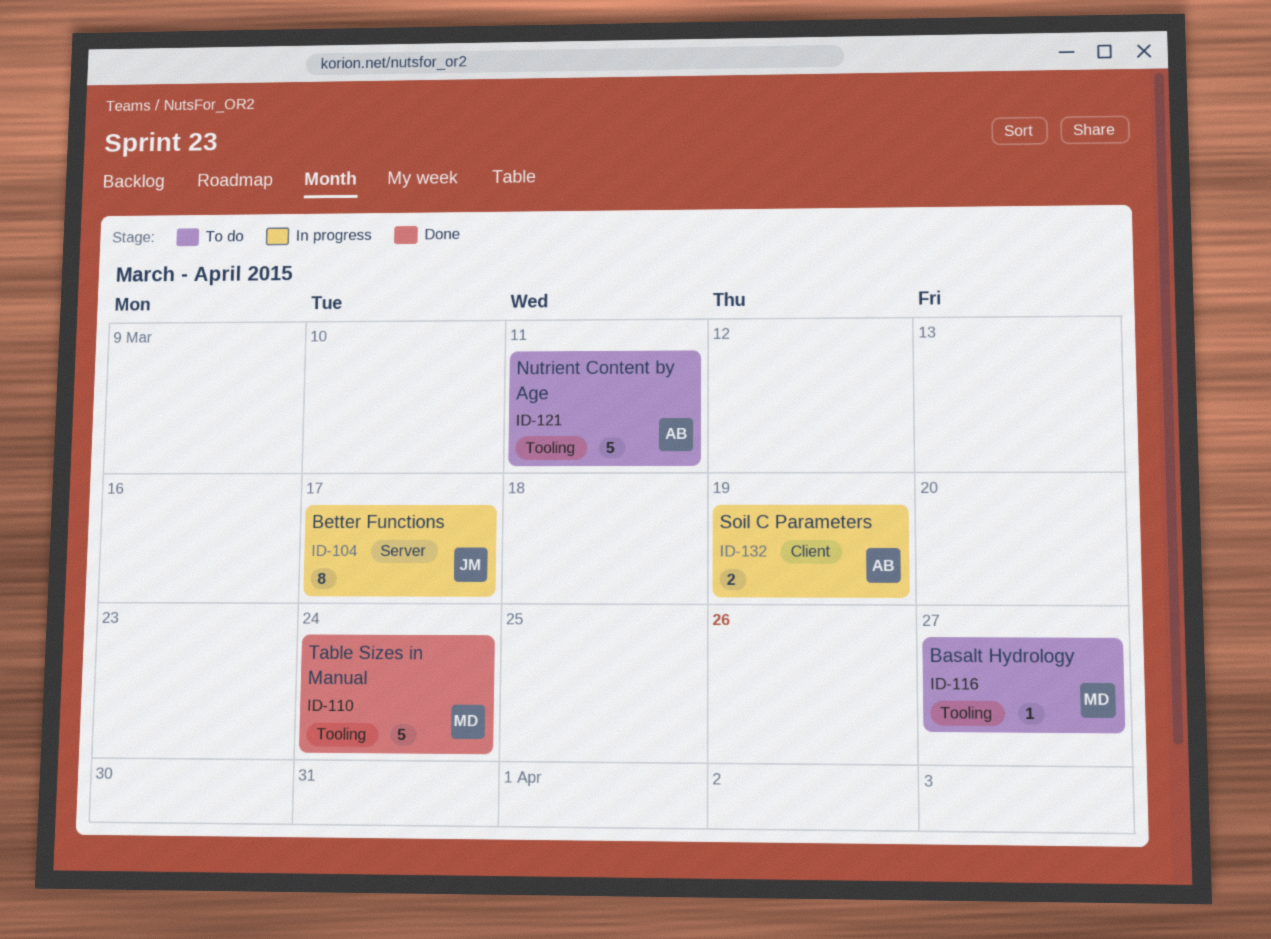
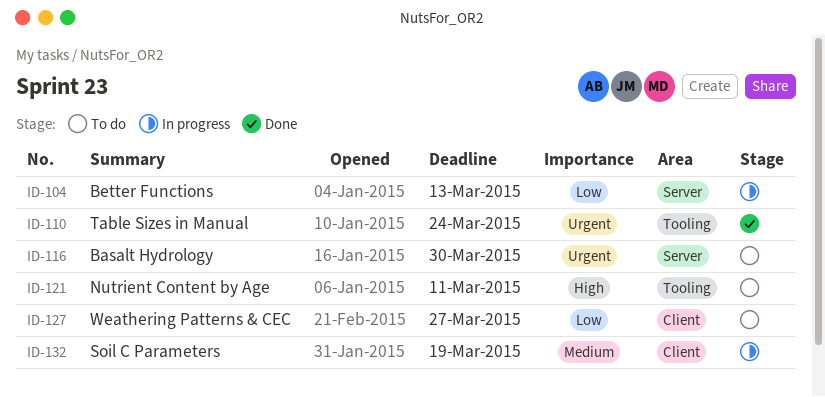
ID-104, due: Mar 17 -> Mar 13
ID-116, label: Tooling -> Server
ID-116, due: Mar 27 -> Mar 30
ID-127: none -> present

